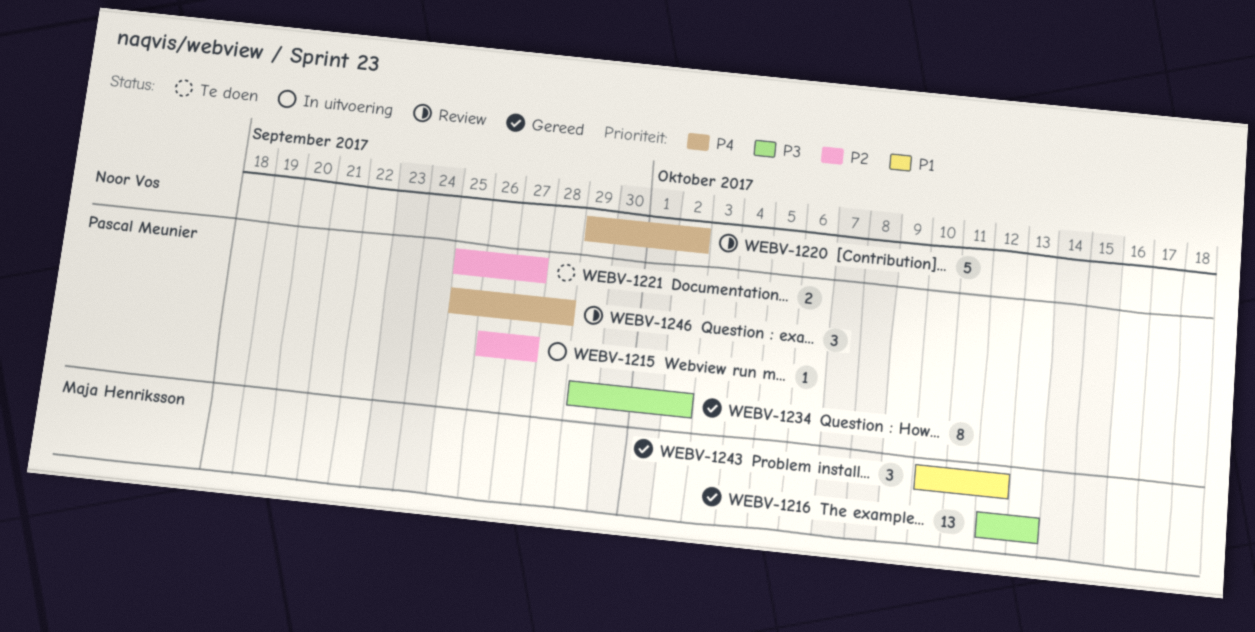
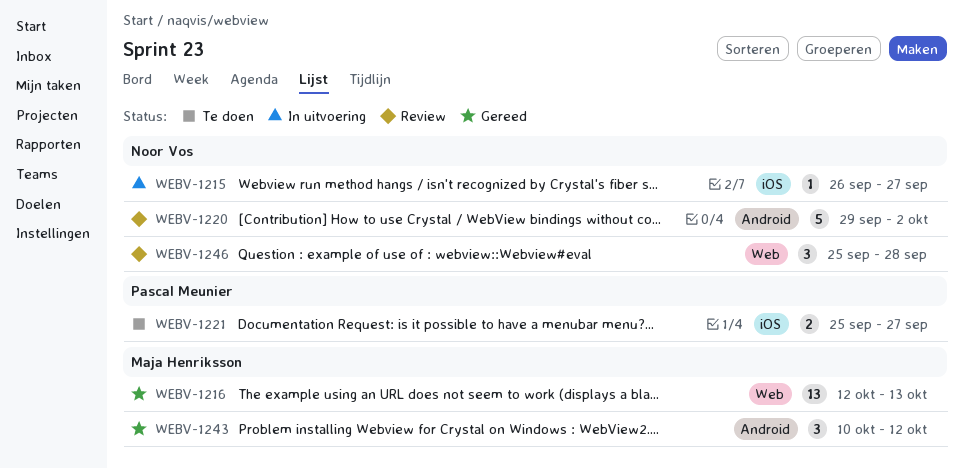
WEBV-1215, owner: Pascal Meunier -> Noor Vos
WEBV-1234: present -> none
WEBV-1246, owner: Pascal Meunier -> Noor Vos

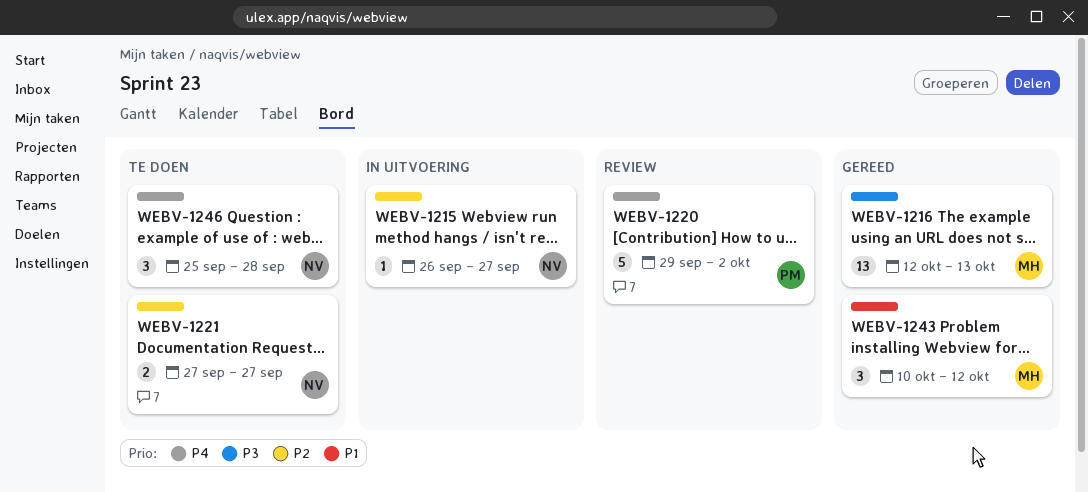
WEBV-1220, owner: Noor Vos -> Pascal Meunier
WEBV-1221, owner: Pascal Meunier -> Noor Vos
WEBV-1221, start: Sep 25 -> Sep 27
WEBV-1246, status: Review -> Te doen

